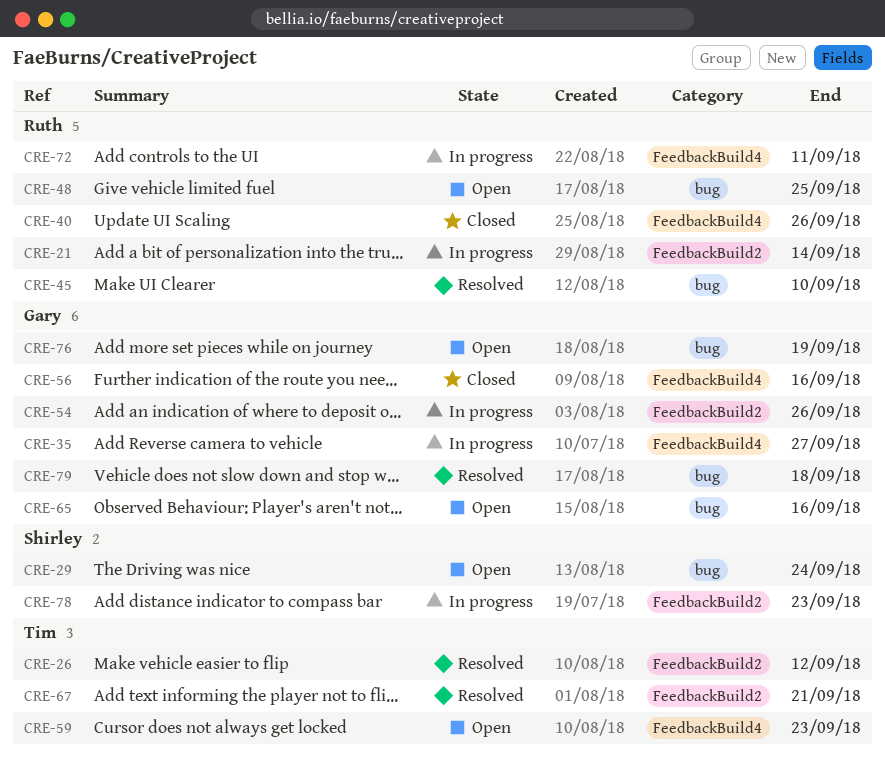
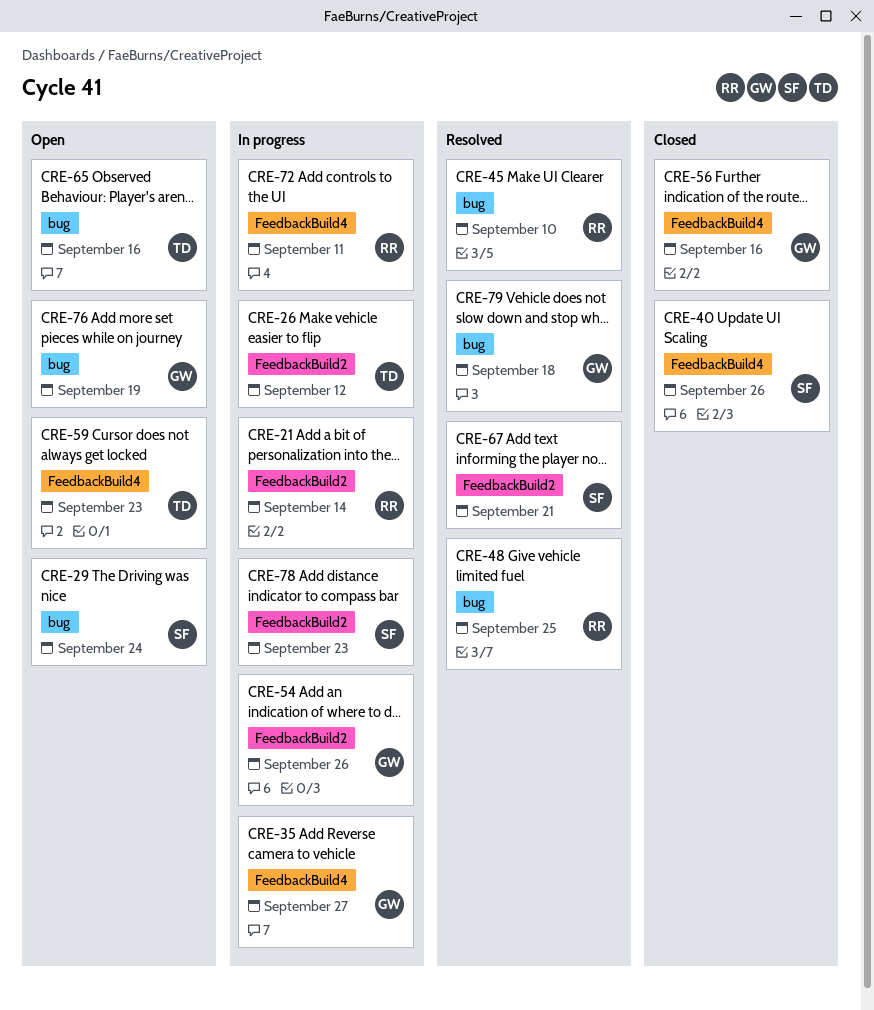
CRE-26, status: Resolved -> In progress
CRE-40, owner: Ruth -> Shirley
CRE-48, status: Open -> Resolved
CRE-65, owner: Gary -> Tim
CRE-67, owner: Tim -> Shirley

